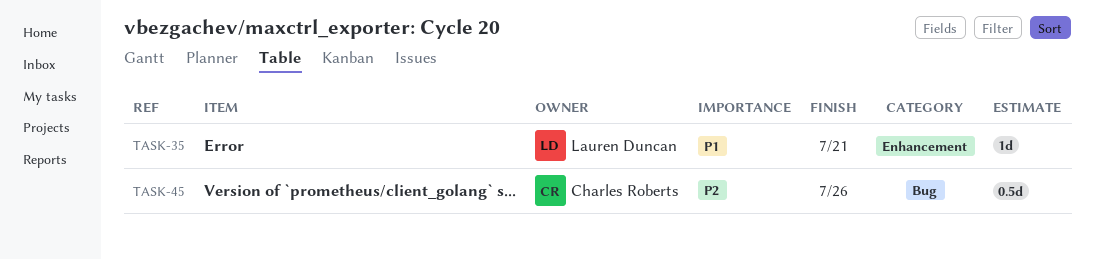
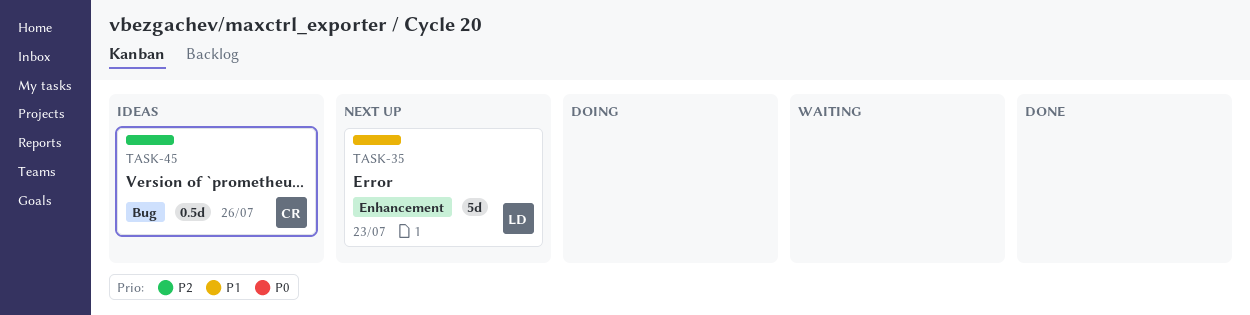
TASK-35, estimate: 1d -> 5d
TASK-35, due: Jul 21 -> Jul 23

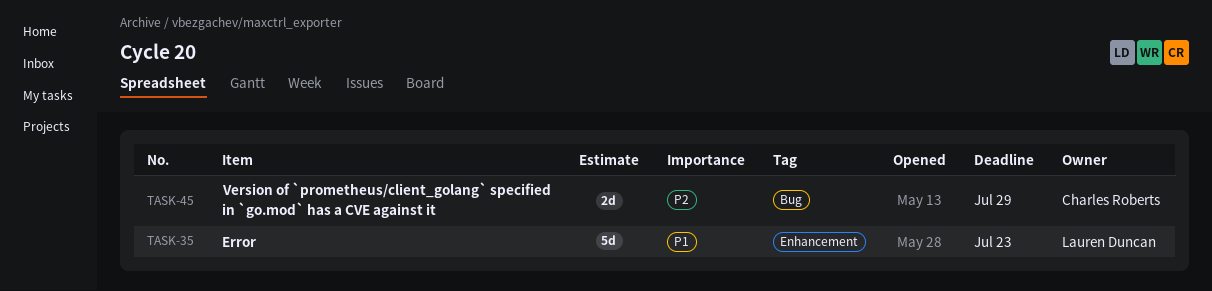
TASK-45, estimate: 0.5d -> 2d
TASK-45, due: Jul 26 -> Jul 29

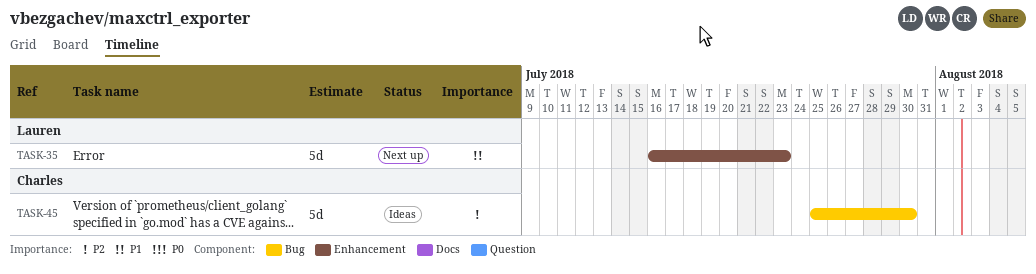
TASK-45, estimate: 2d -> 5d
TASK-45, due: Jul 29 -> Jul 30

